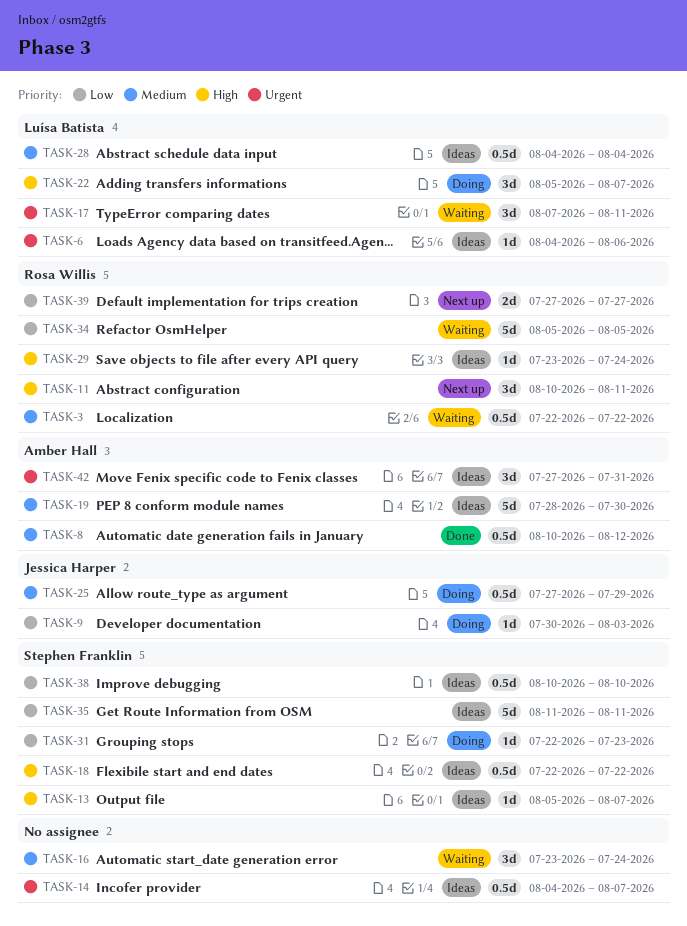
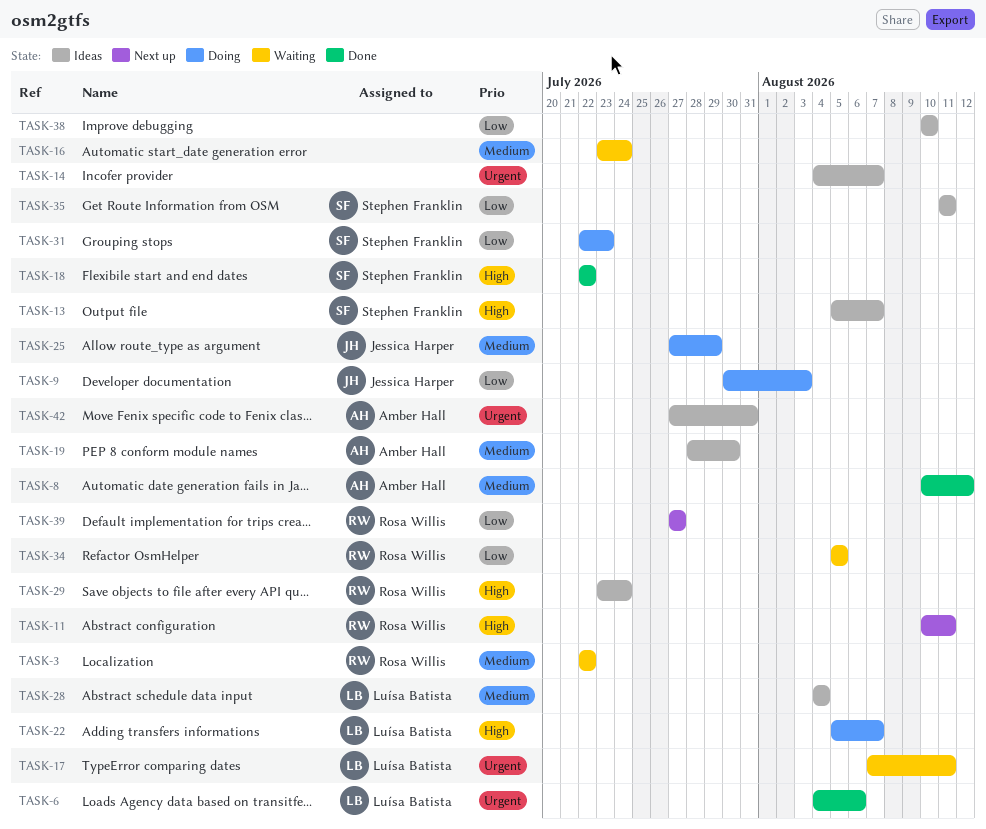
TASK-6, status: Ideas -> Done
TASK-18, status: Ideas -> Done
TASK-38, owner: Stephen Franklin -> none

